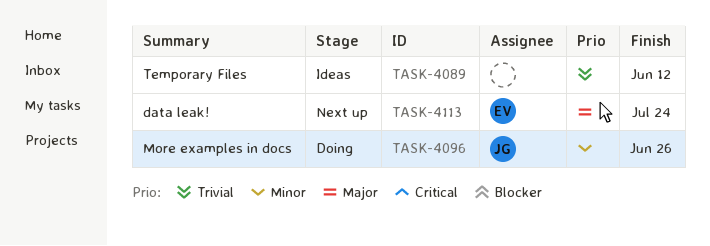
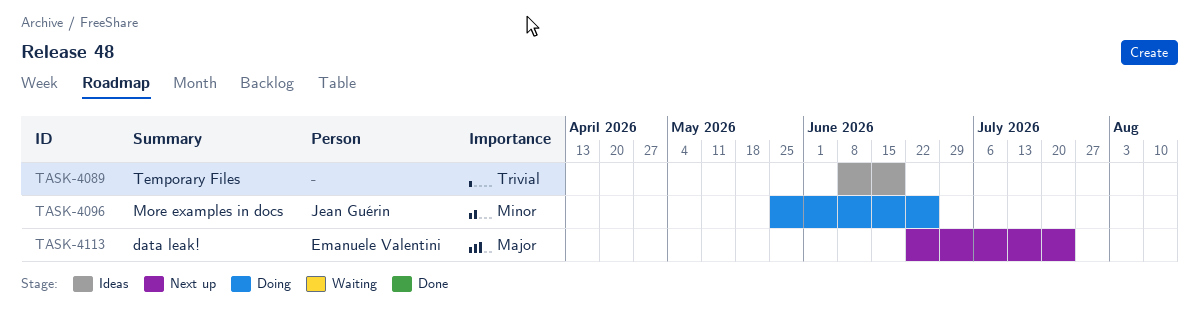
TASK-4089, due: Jun 12 -> Jun 19

